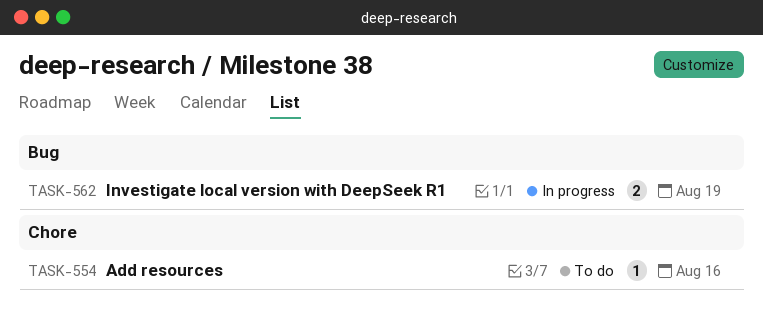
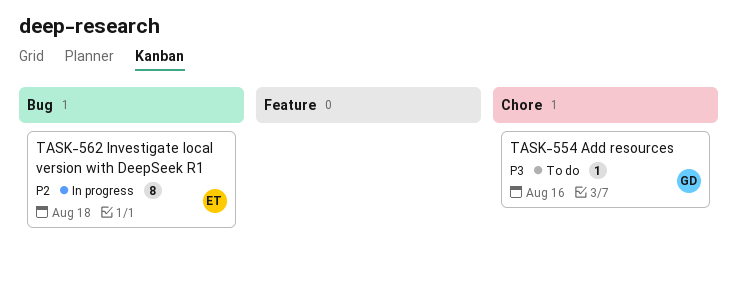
TASK-562, estimate: 2 -> 8
TASK-562, due: Aug 19 -> Aug 18

